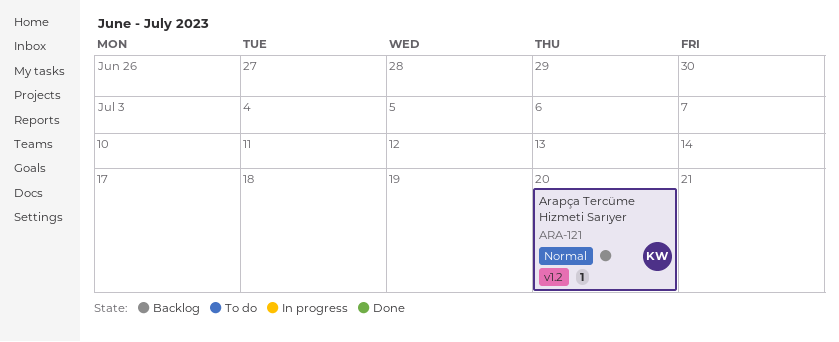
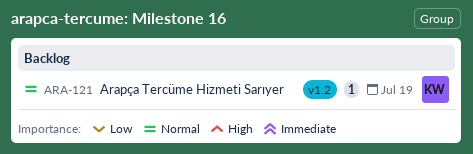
ARA-121, due: Jul 20 -> Jul 19

